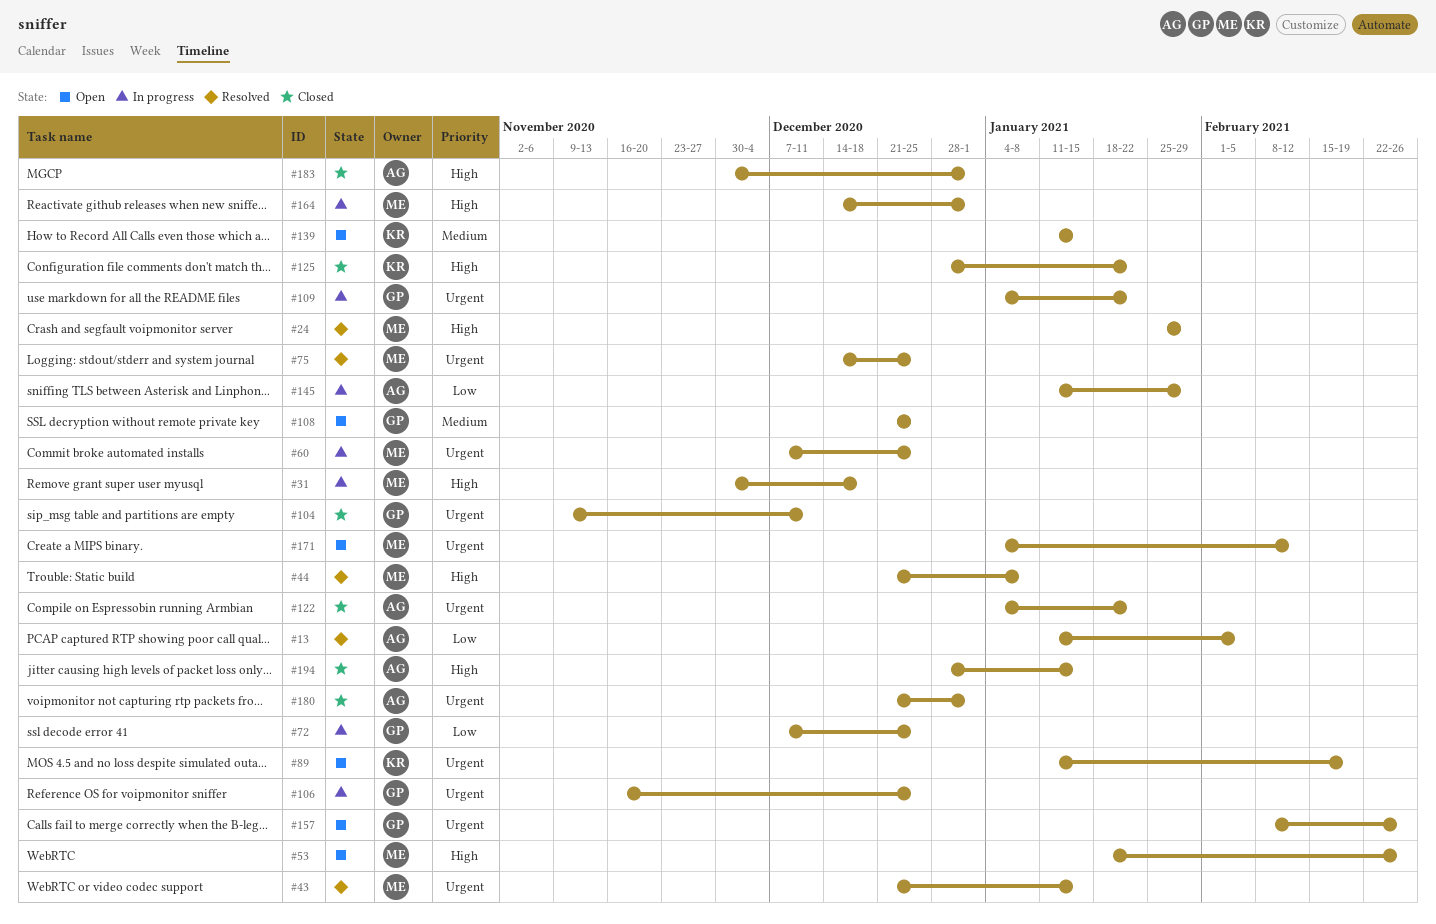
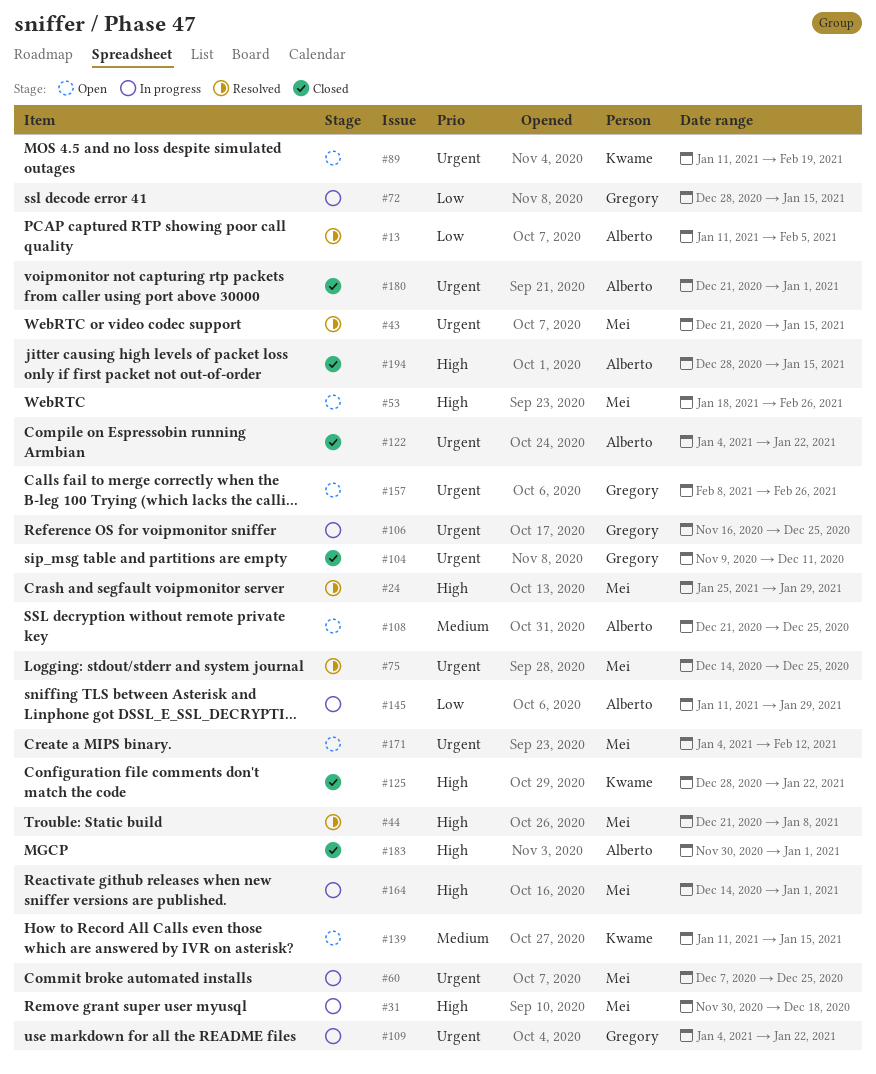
#72, start: Dec 7 -> Dec 28
#72, due: Dec 25 -> Jan 15
#108, owner: Gregory -> Alberto

